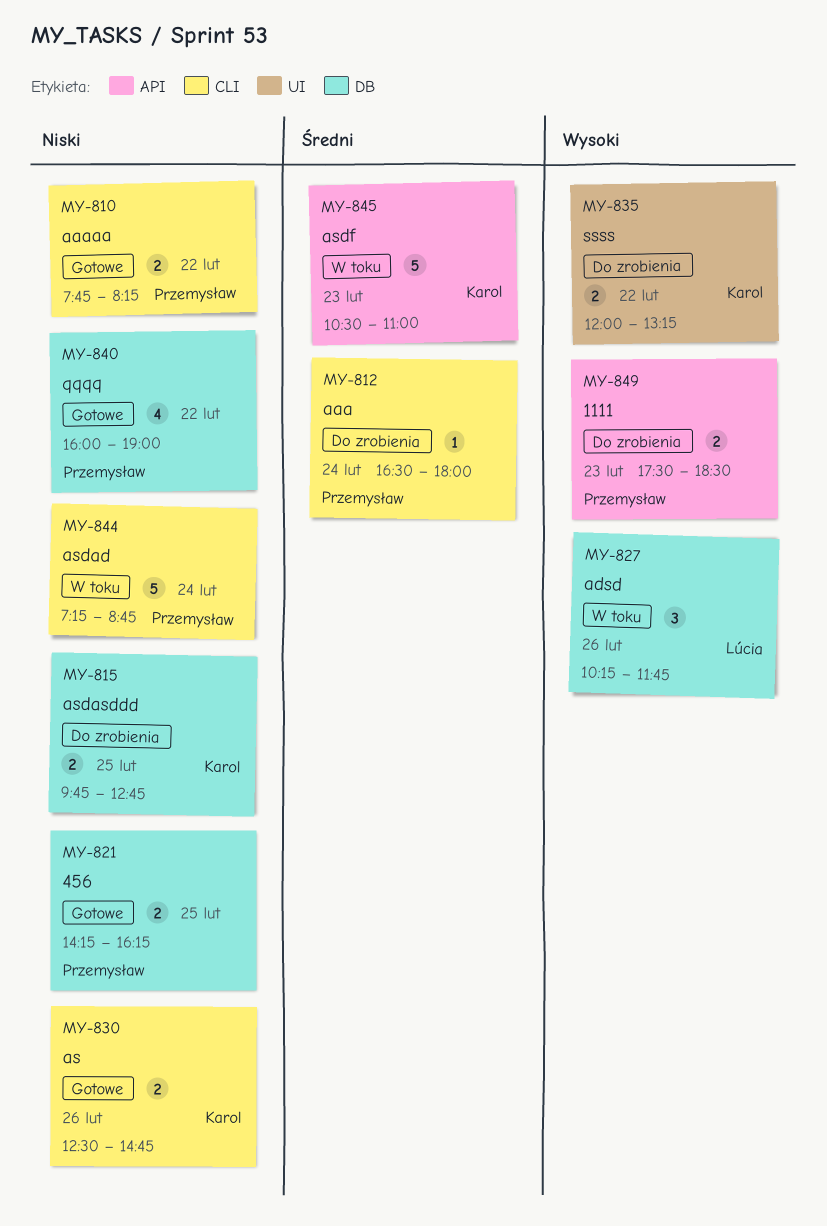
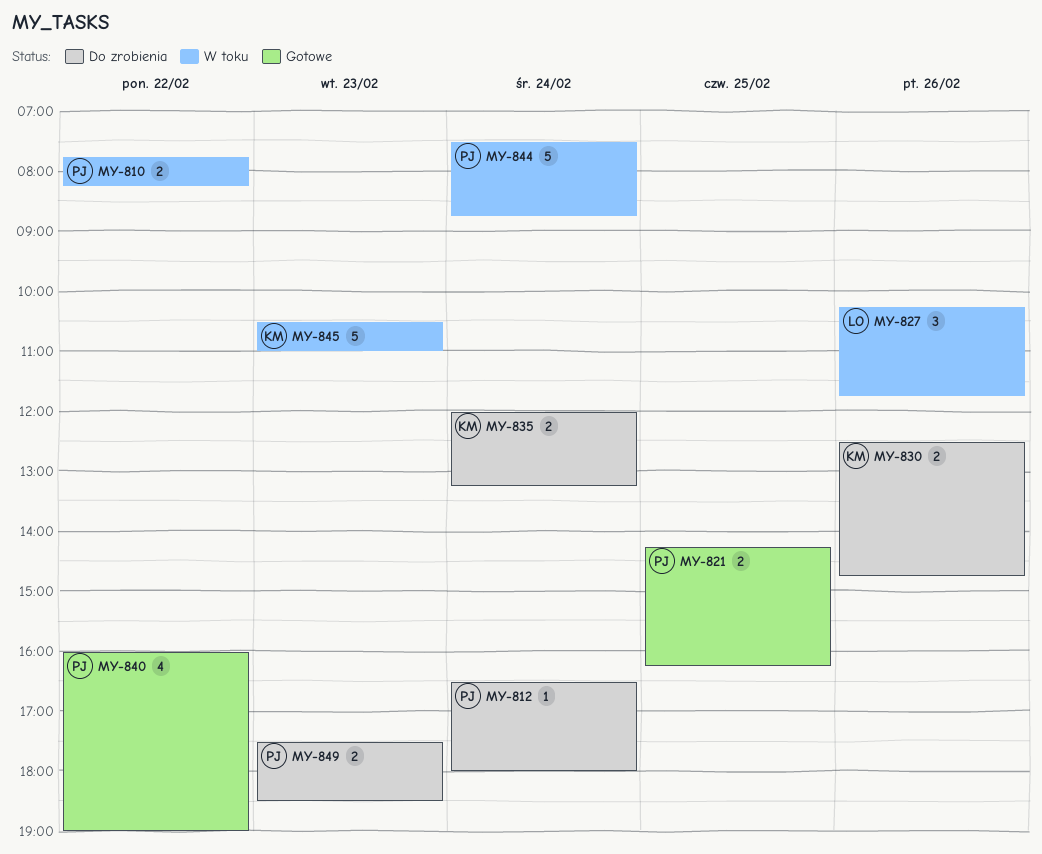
MY-810, status: Gotowe -> W toku
MY-815: present -> none
MY-830, status: Gotowe -> Do zrobienia
MY-835, day: Feb 22 -> Feb 24
MY-844, begins: 07:15 -> 07:30

